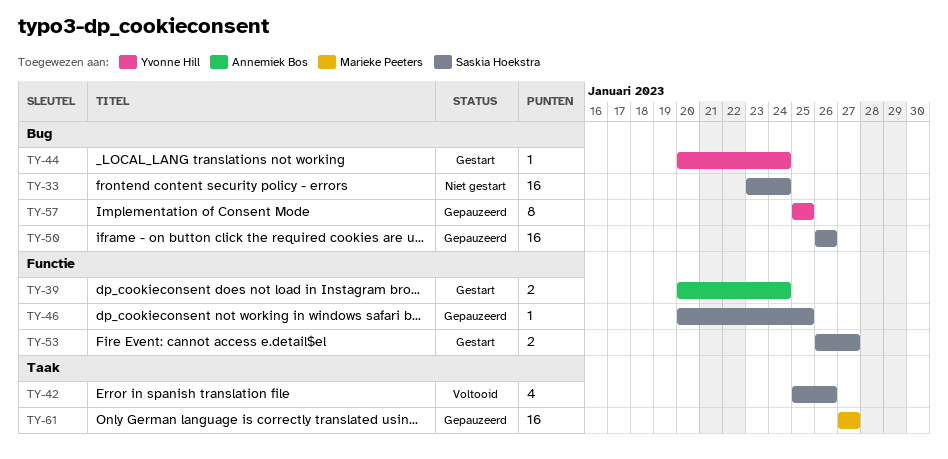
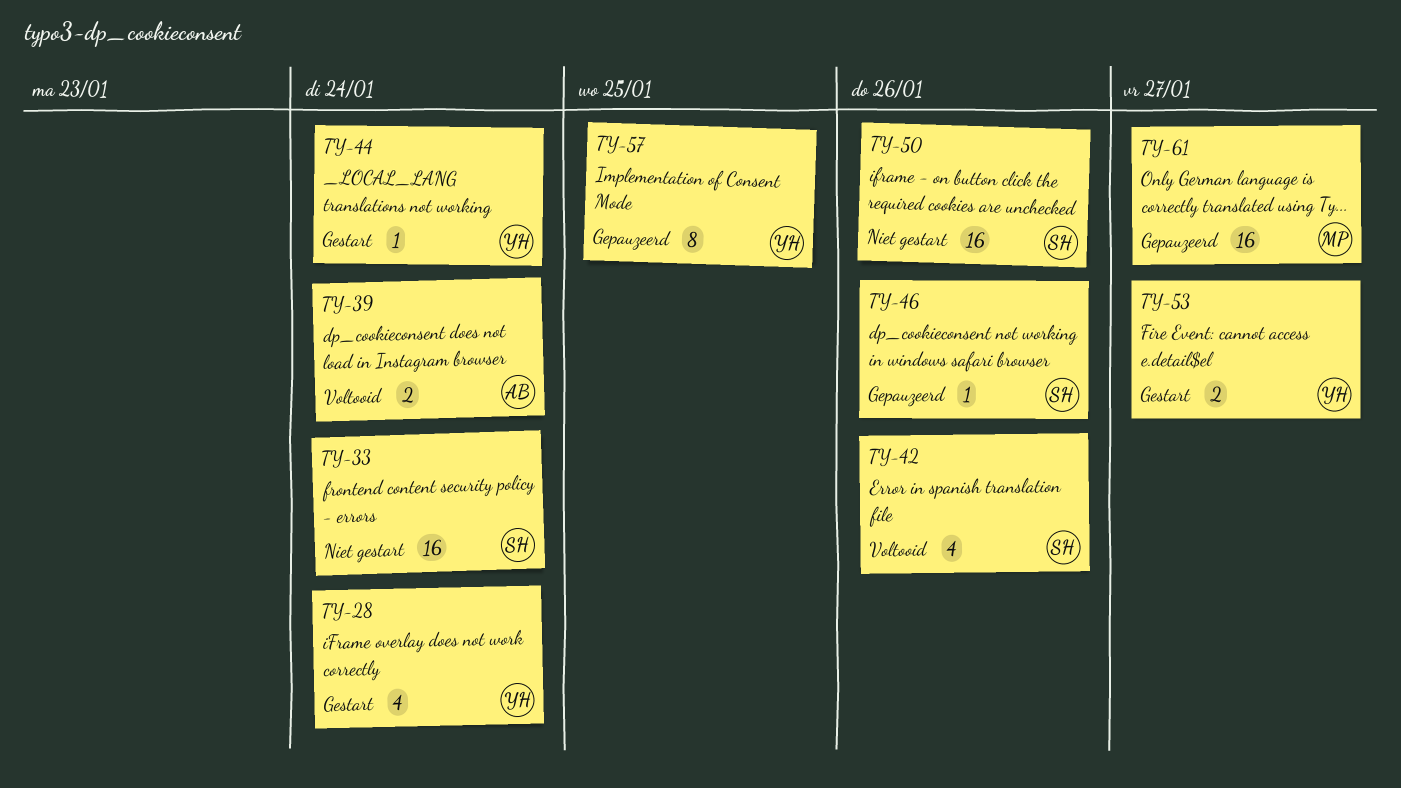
TY-28: none -> present
TY-39, status: Gestart -> Voltooid
TY-46, due: Jan 25 -> Jan 26
TY-50, status: Gepauzeerd -> Niet gestart
TY-53, owner: Saskia Hoekstra -> Yvonne Hill

